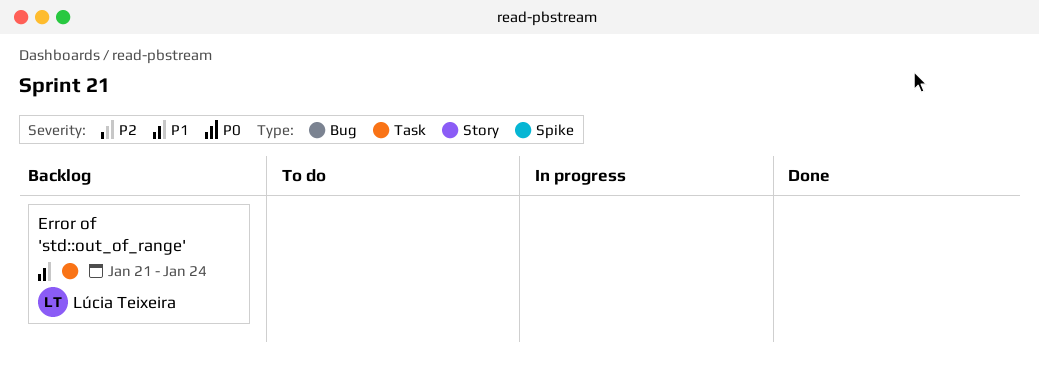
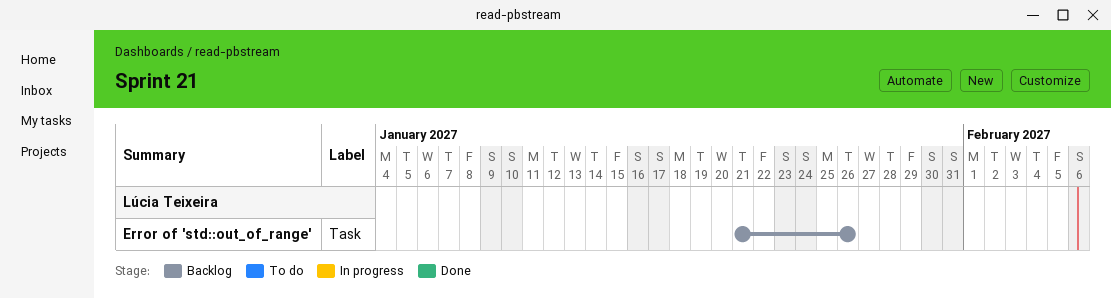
Error of 'std::out_of_range', due: Jan 24 -> Jan 26

